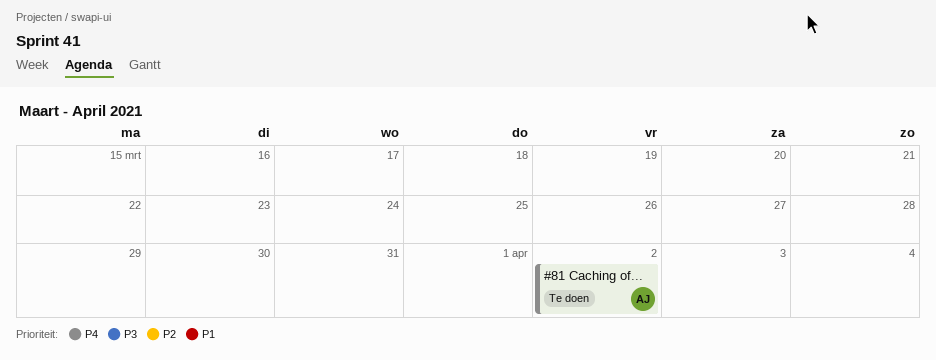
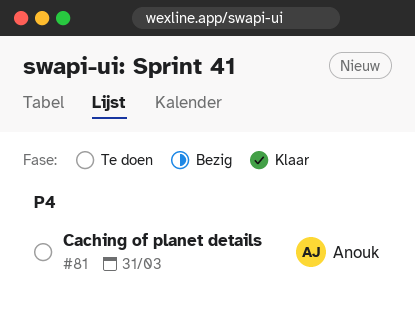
#81, due: Apr 2 -> Mar 31

